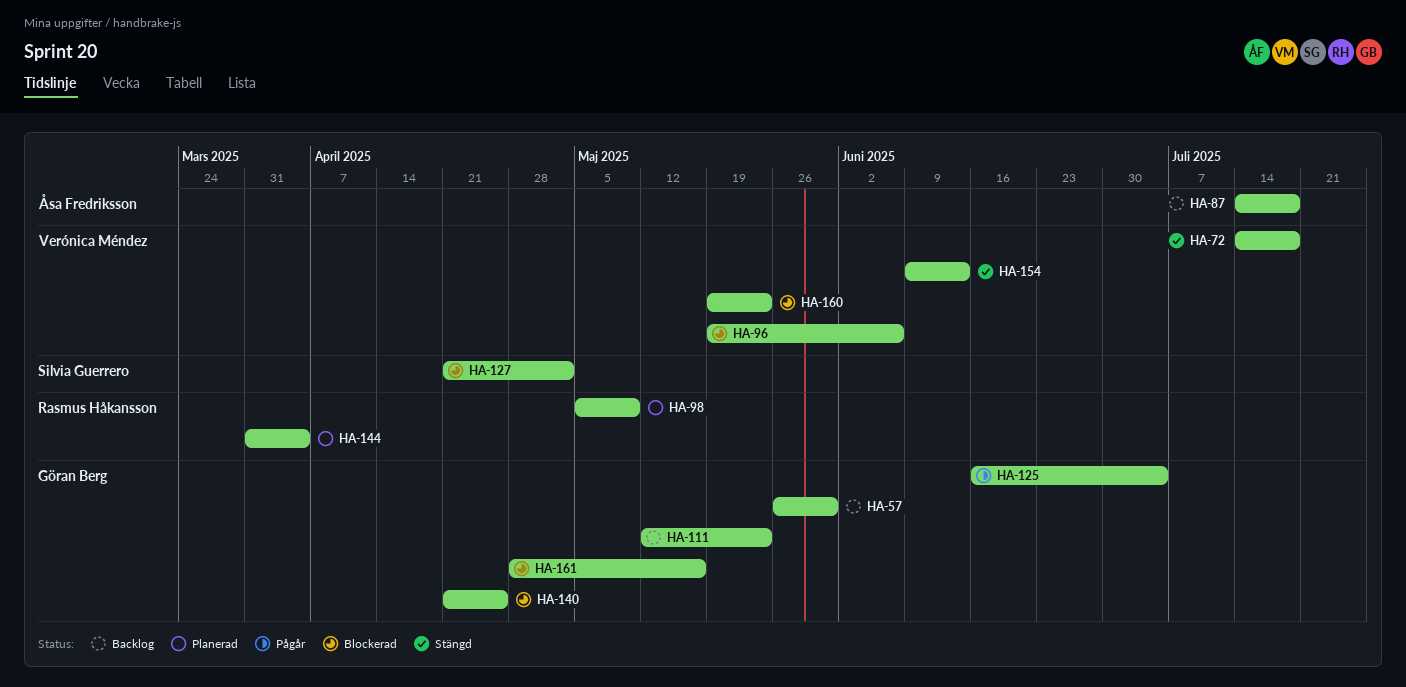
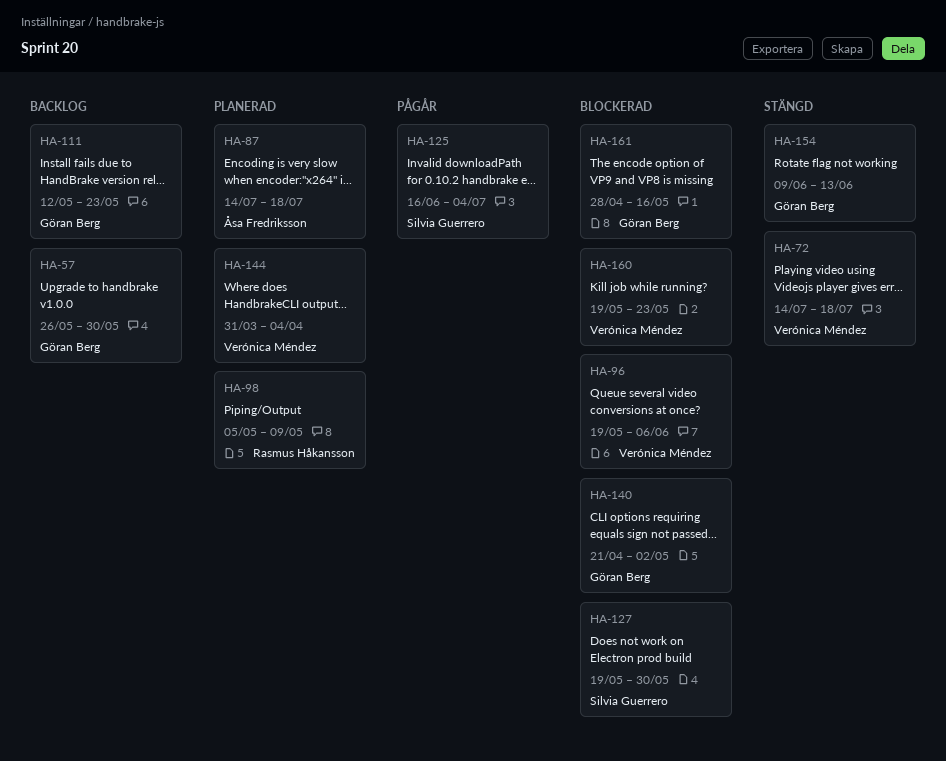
HA-87, status: Backlog -> Planerad
HA-125, owner: Göran Berg -> Silvia Guerrero
HA-127, start: Apr 21 -> May 19
HA-127, due: May 2 -> May 30
HA-140, due: Apr 25 -> May 2
HA-144, owner: Rasmus Håkansson -> Verónica Méndez
HA-154, owner: Verónica Méndez -> Göran Berg

